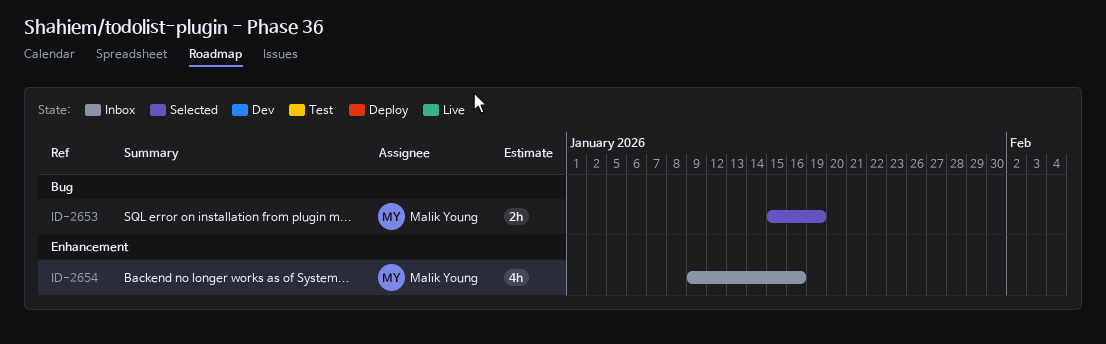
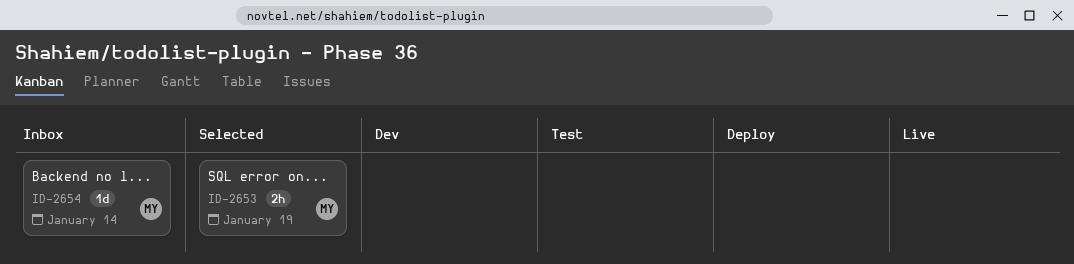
ID-2654, estimate: 4h -> 1d
ID-2654, due: Jan 16 -> Jan 14

